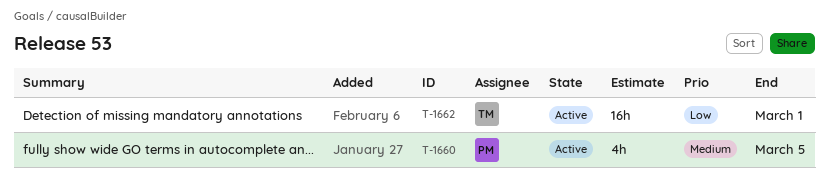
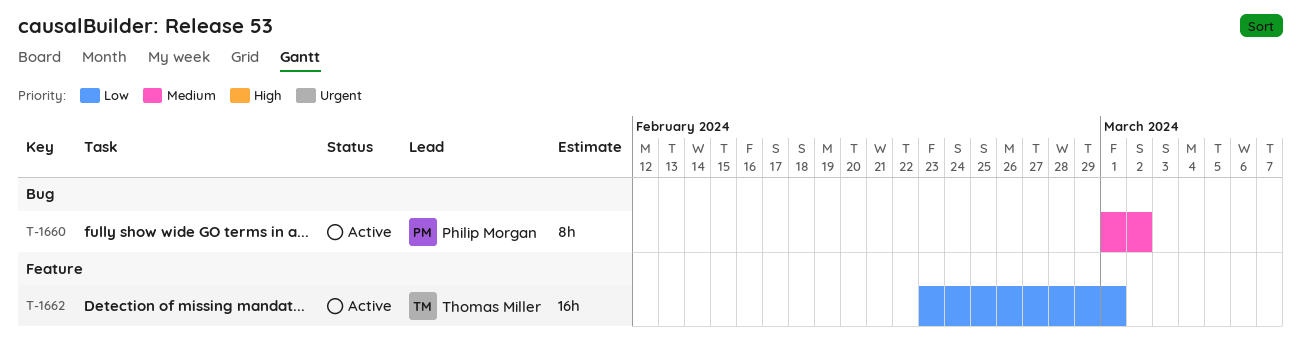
T-1660, estimate: 4h -> 8h
T-1660, due: Mar 5 -> Mar 2

